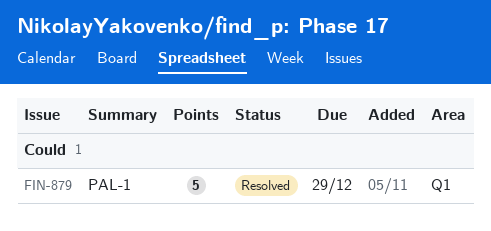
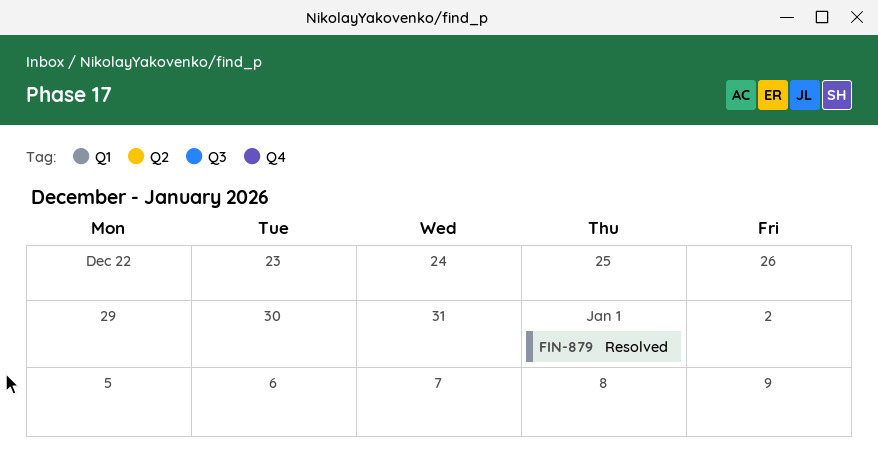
FIN-879, due: Dec 29 -> Jan 1

